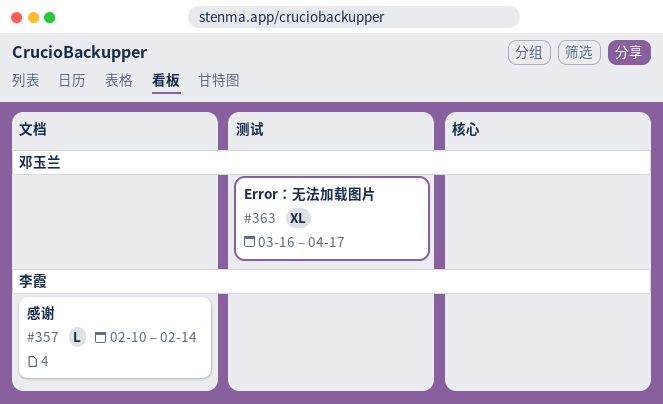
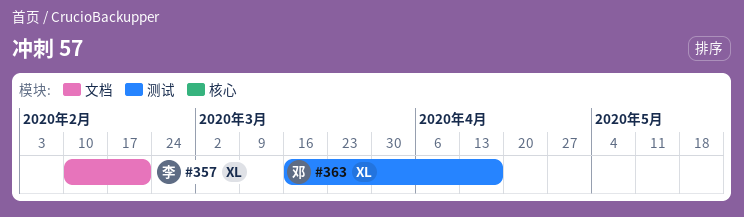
#357, estimate: L -> XL
#357, due: Feb 14 -> Feb 21

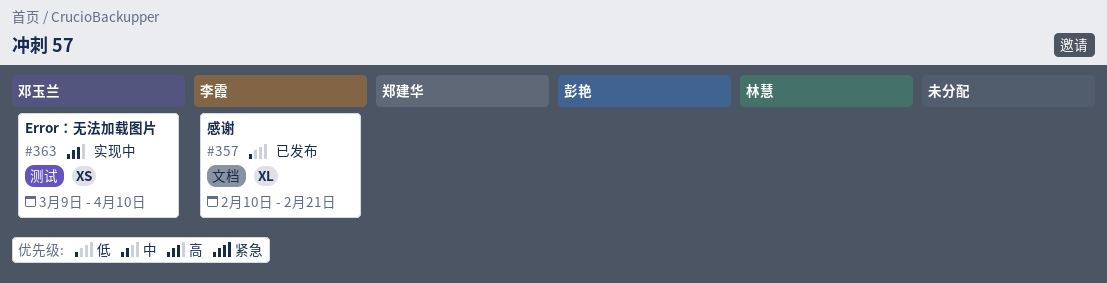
#363, estimate: XL -> XS
#363, start: Mar 16 -> Mar 9
#363, due: Apr 17 -> Apr 10

